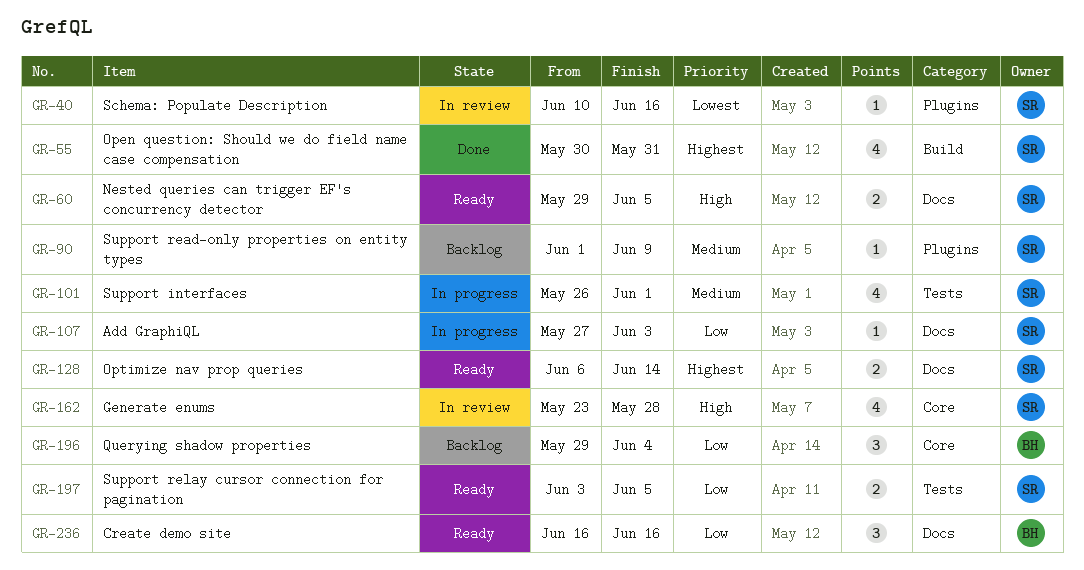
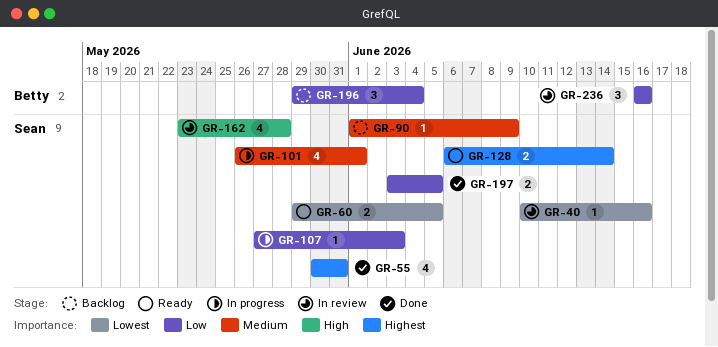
GR-60, priority: High -> Lowest
GR-197, status: Ready -> Done
GR-236, status: Ready -> In review

